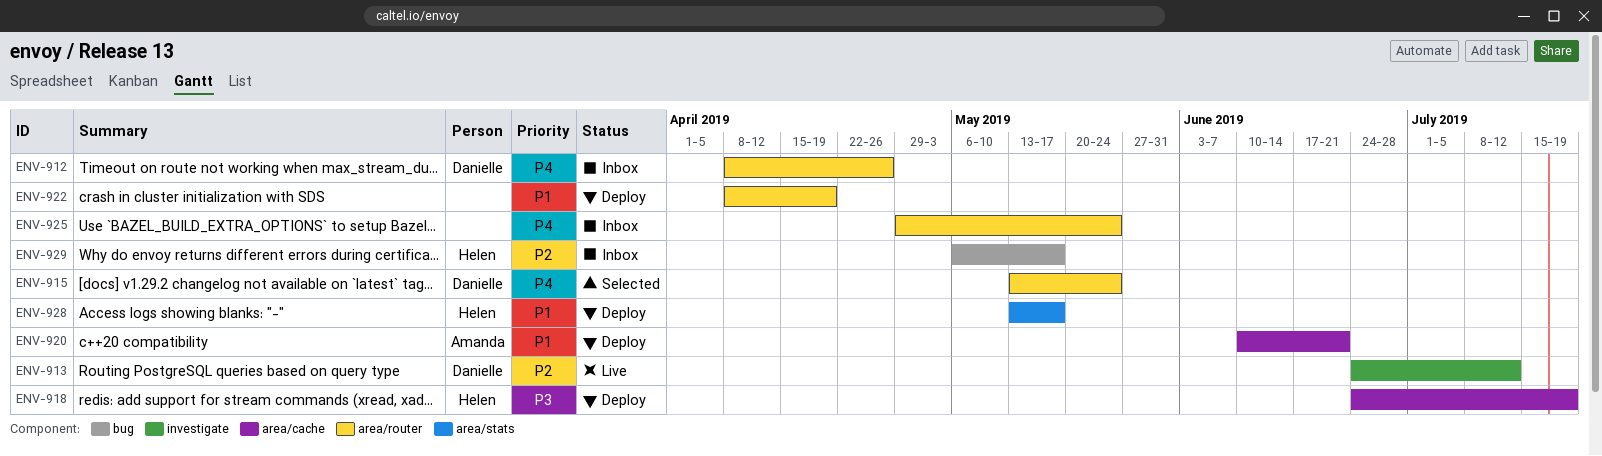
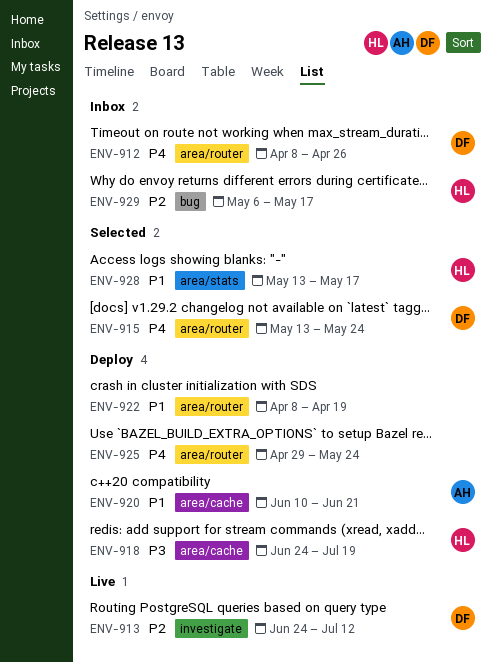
ENV-925, status: Inbox -> Deploy
ENV-928, status: Deploy -> Selected

